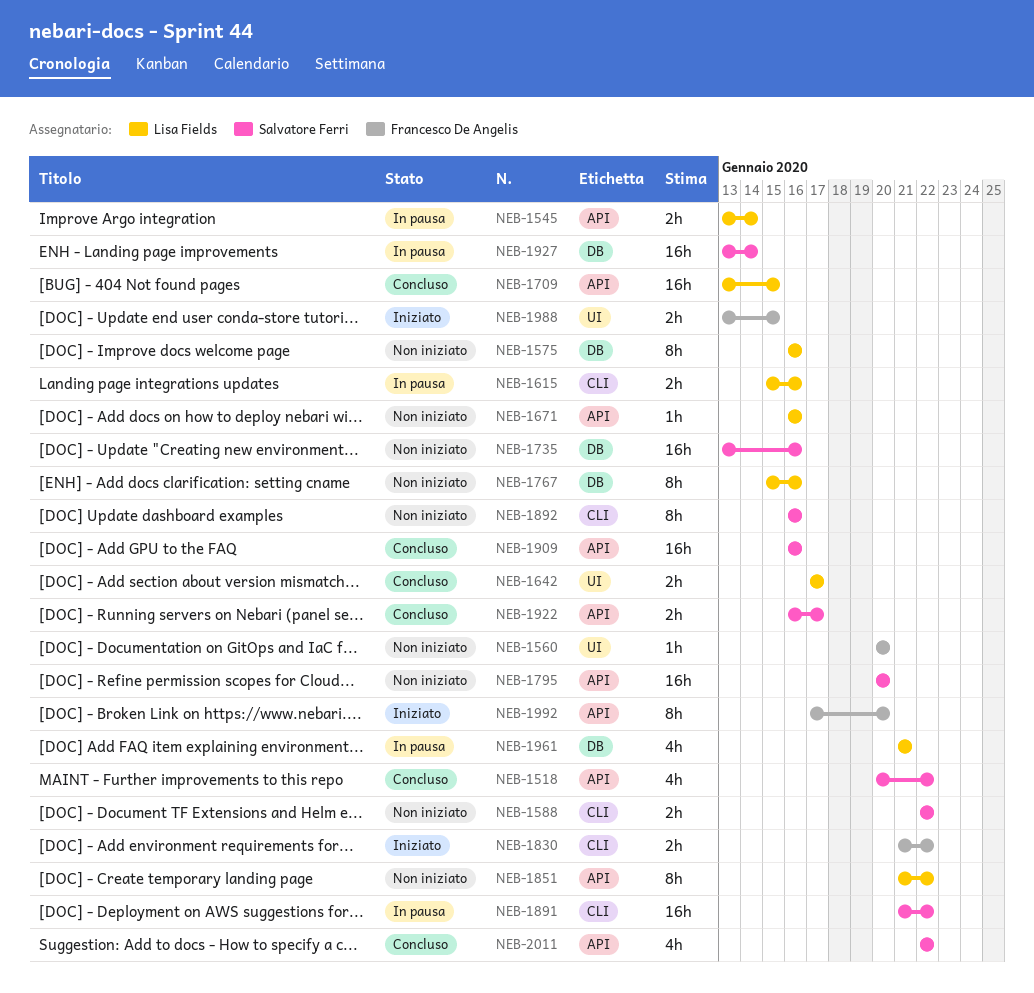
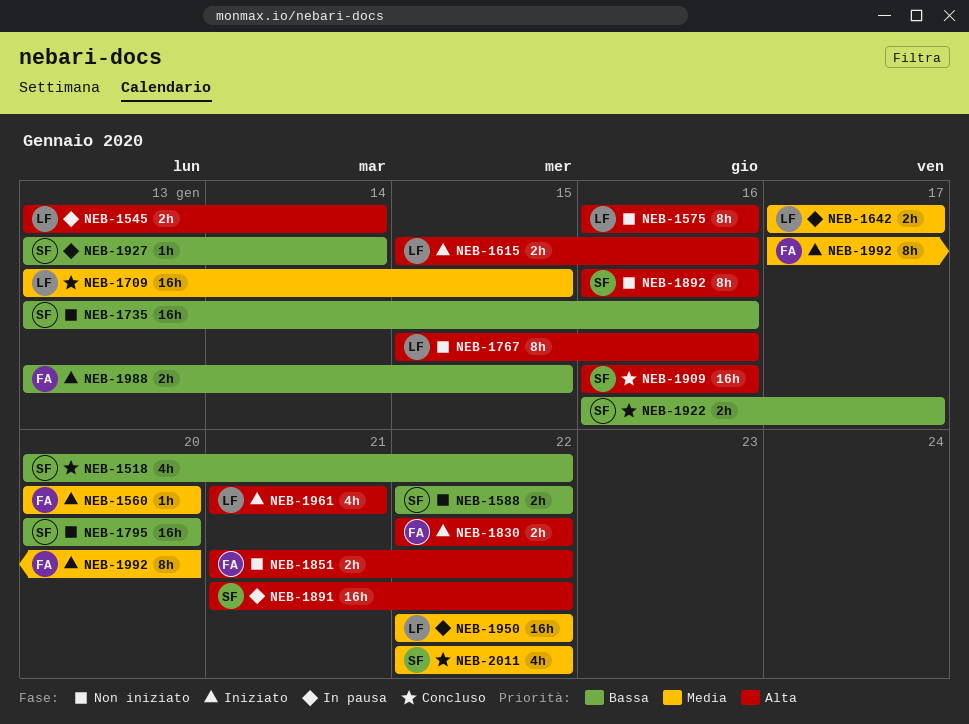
NEB-1560, status: Non iniziato -> Iniziato
NEB-1615, status: In pausa -> Iniziato
NEB-1642, status: Concluso -> In pausa
NEB-1671: present -> none
NEB-1830, start: Jan 21 -> Jan 22
NEB-1851, owner: Lisa Fields -> Francesco De Angelis
NEB-1851, estimate: 8h -> 2h
NEB-1927, estimate: 16h -> 1h
NEB-1950: none -> present
NEB-1961, status: In pausa -> Iniziato

